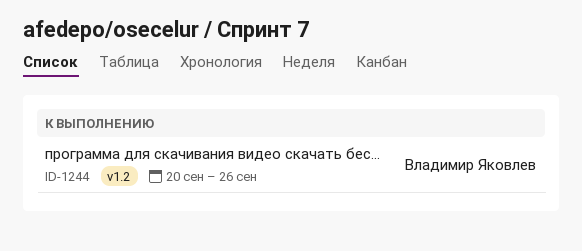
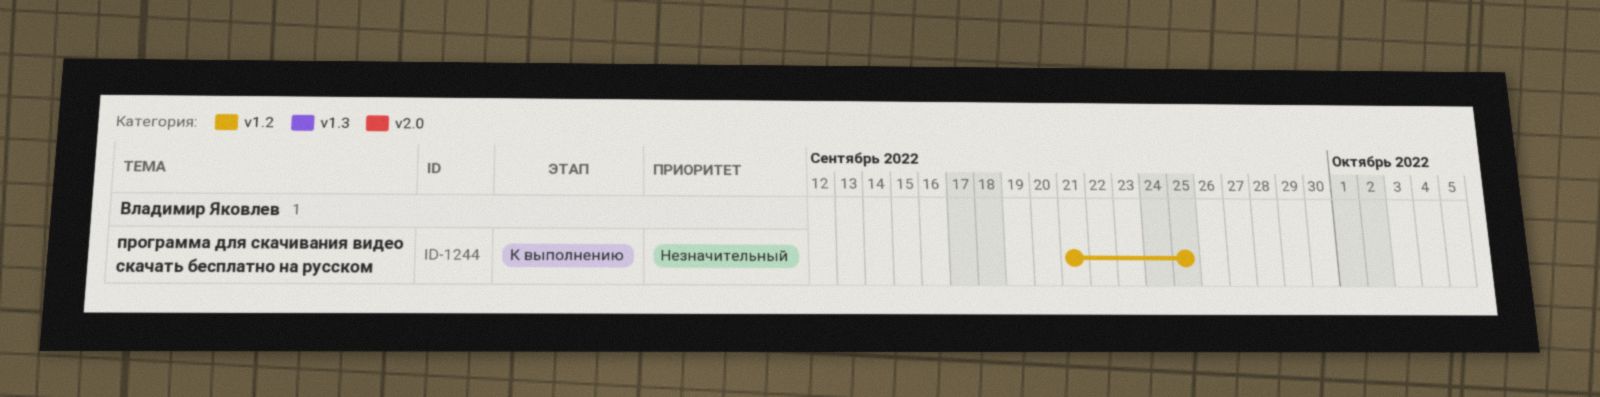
ID-1244, start: Sep 20 -> Sep 21
ID-1244, due: Sep 26 -> Sep 25

